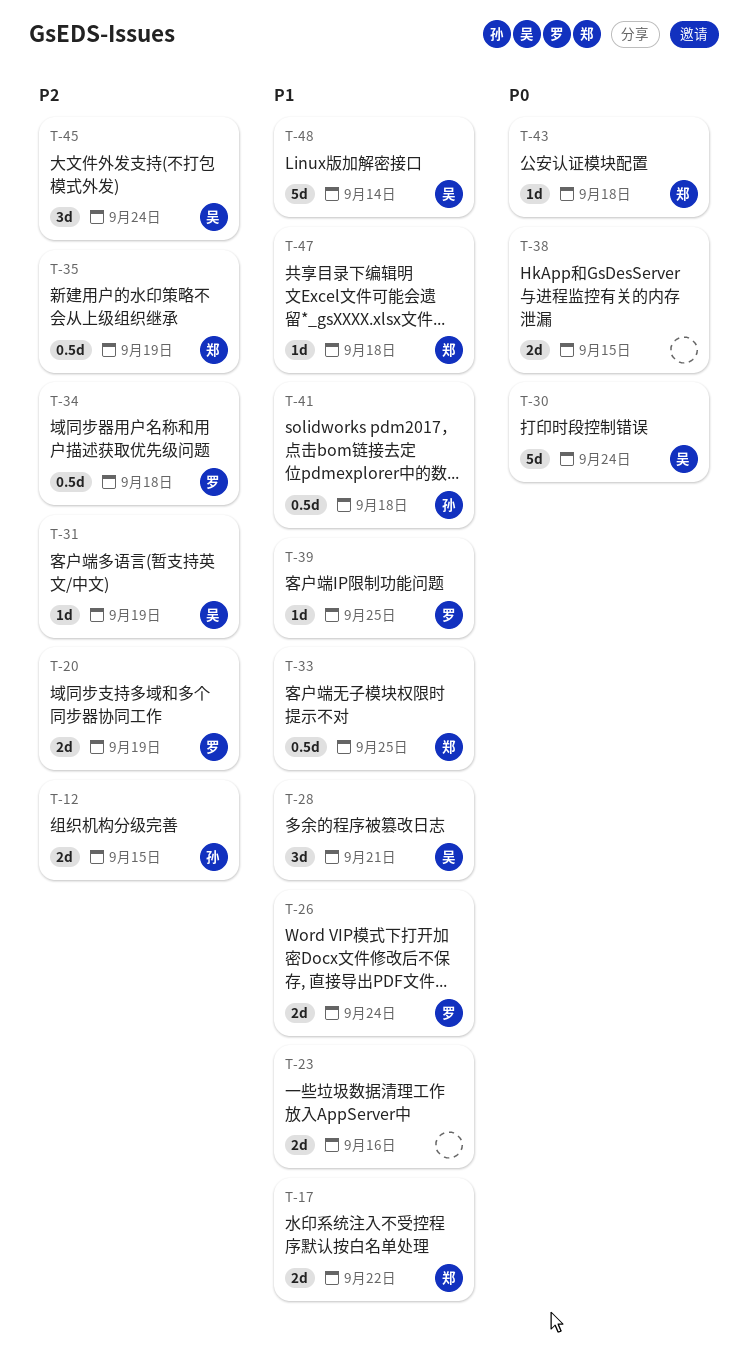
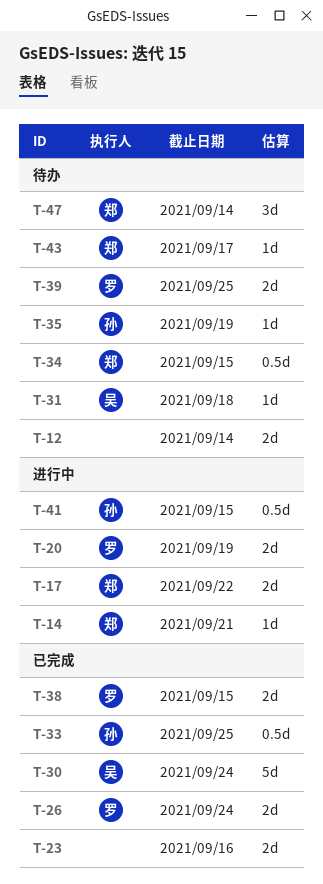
T-12, owner: 孙 -> none
T-12, due: Sep 15 -> Sep 14
T-14: none -> present
T-28: present -> none
T-31, due: Sep 19 -> Sep 18
T-33, owner: 郑 -> 孙
T-34, owner: 罗 -> 郑
T-34, due: Sep 18 -> Sep 15
T-35, owner: 郑 -> 孙
T-35, estimate: 0.5d -> 1d
T-38, owner: none -> 罗
T-39, estimate: 1d -> 2d
T-41, due: Sep 18 -> Sep 15
T-43, due: Sep 18 -> Sep 17
T-45: present -> none
T-47, estimate: 1d -> 3d
T-47, due: Sep 18 -> Sep 14
T-48: present -> none

